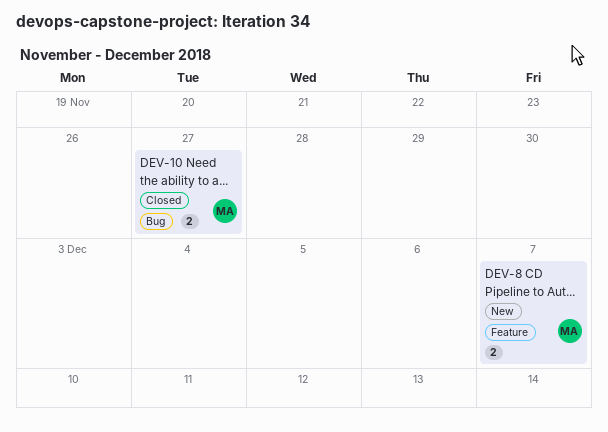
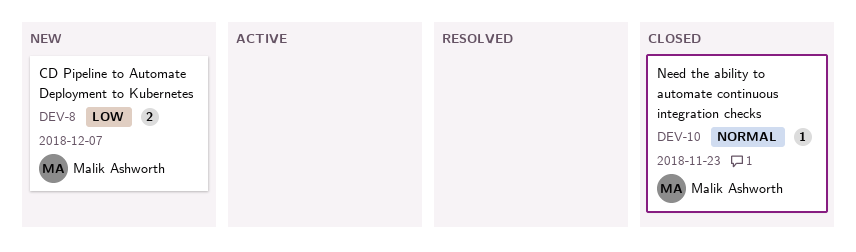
DEV-10, estimate: 2 -> 1
DEV-10, due: Nov 27 -> Nov 23

